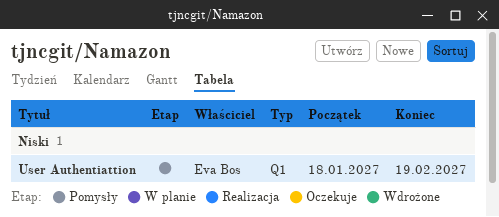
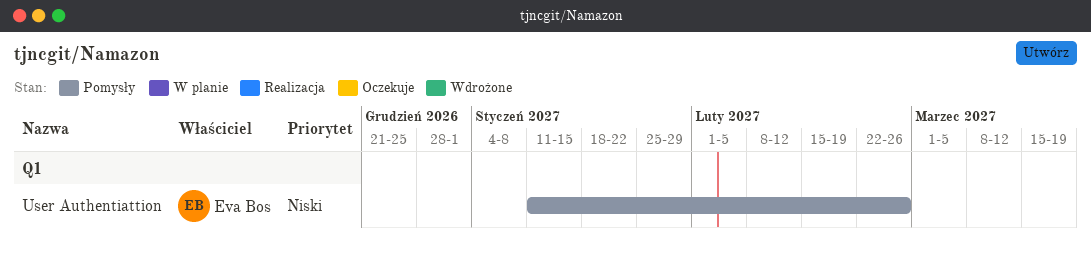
User Authentiattion, start: Jan 18 -> Jan 11
User Authentiattion, due: Feb 19 -> Feb 26

